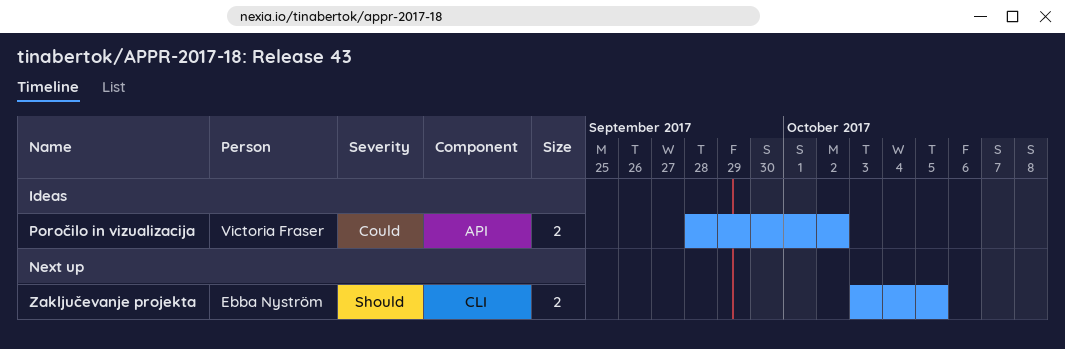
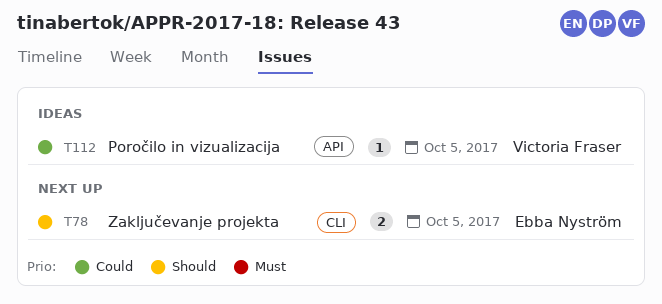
Poročilo in vizualizacija, estimate: 2 -> 1
Poročilo in vizualizacija, due: Oct 2 -> Oct 5

